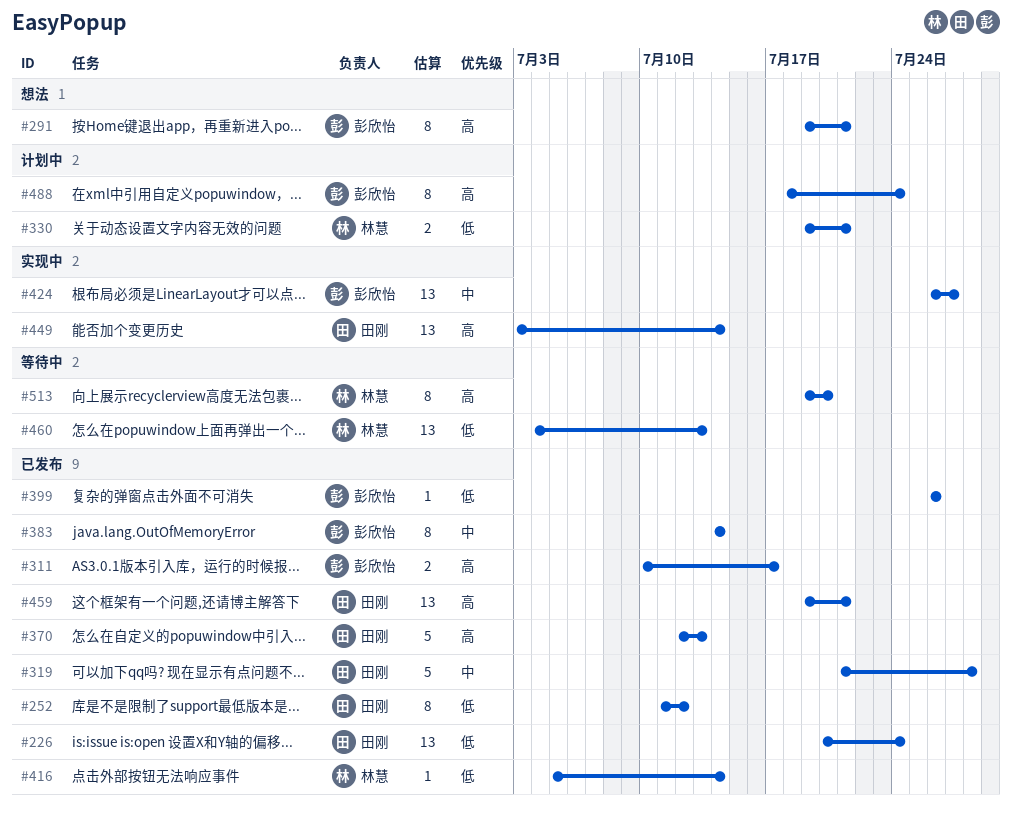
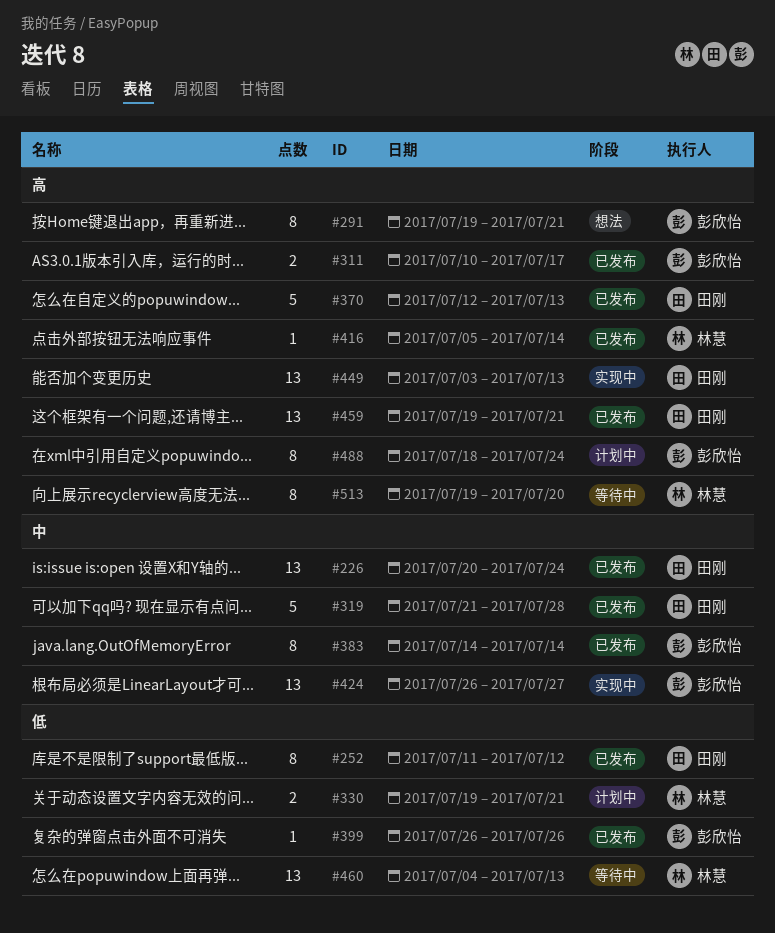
#226, priority: 低 -> 中
#416, priority: 低 -> 高
#449, due: Jul 14 -> Jul 13

